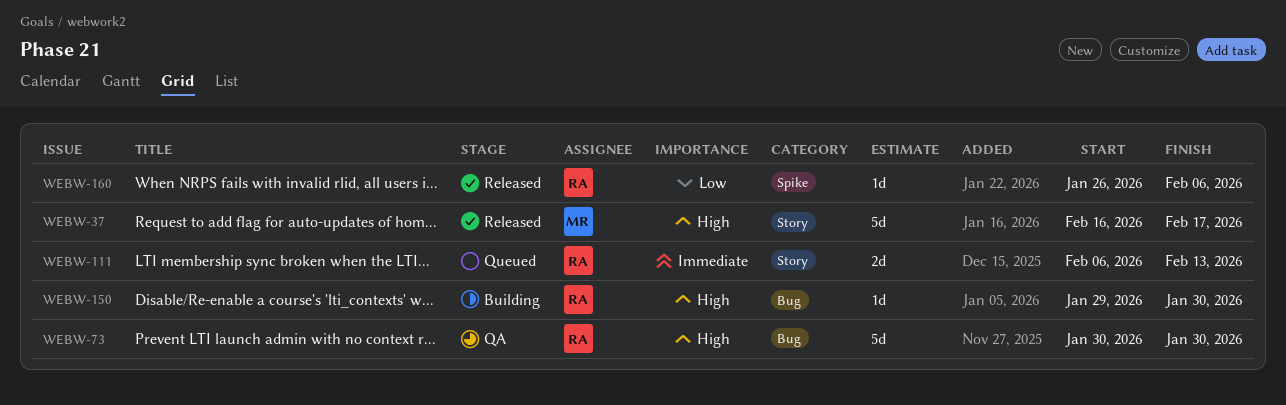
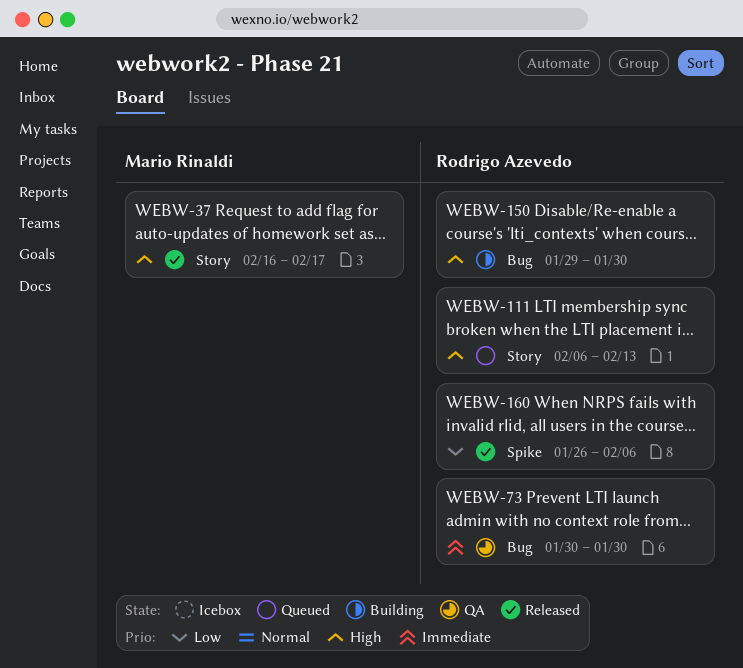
WEBW-73, priority: High -> Immediate
WEBW-111, priority: Immediate -> High

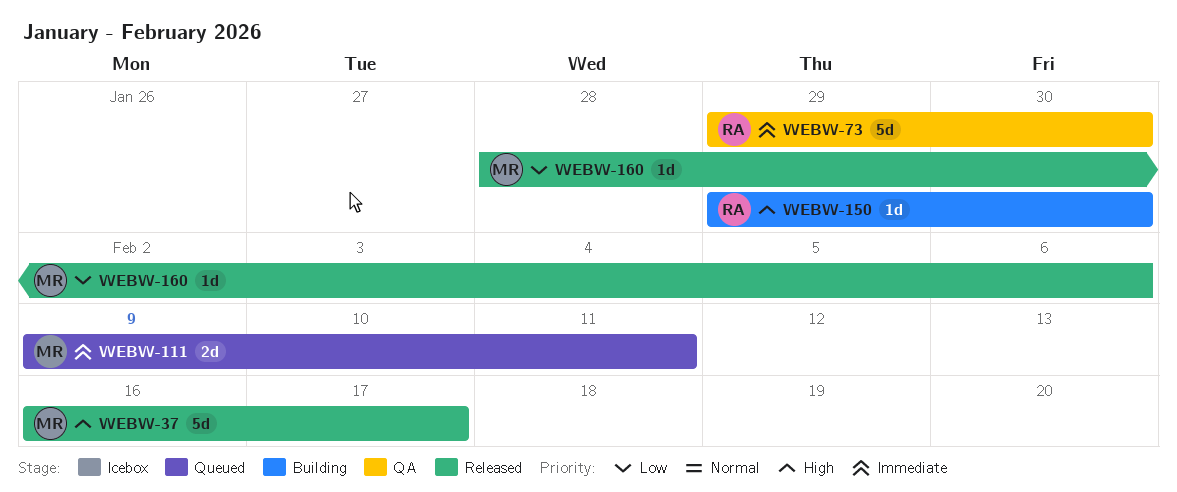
WEBW-73, start: Jan 30 -> Jan 29
WEBW-111, owner: Rodrigo Azevedo -> Mario Rinaldi
WEBW-111, priority: High -> Immediate
WEBW-111, start: Feb 6 -> Feb 9
WEBW-111, due: Feb 13 -> Feb 11
WEBW-160, owner: Rodrigo Azevedo -> Mario Rinaldi
WEBW-160, start: Jan 26 -> Jan 28

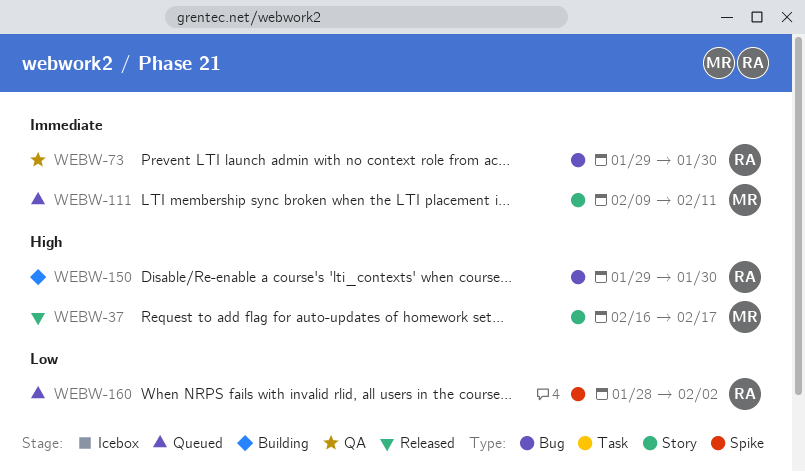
WEBW-160, status: Released -> Queued
WEBW-160, owner: MR -> RA
WEBW-160, due: Feb 6 -> Feb 2

